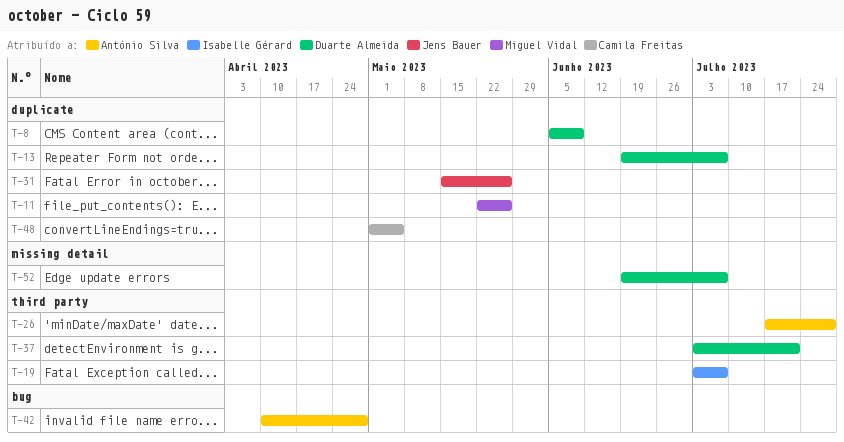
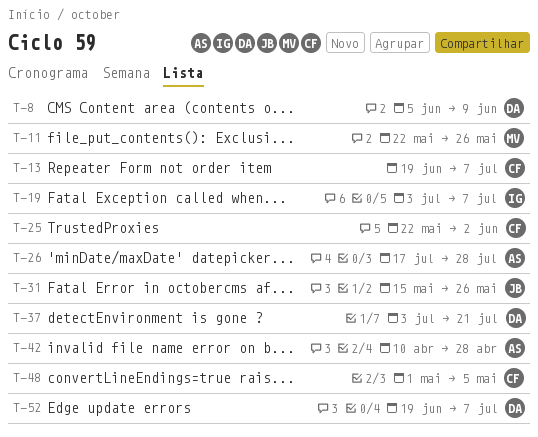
T-13, owner: Duarte Almeida -> Camila Freitas
T-25: none -> present

